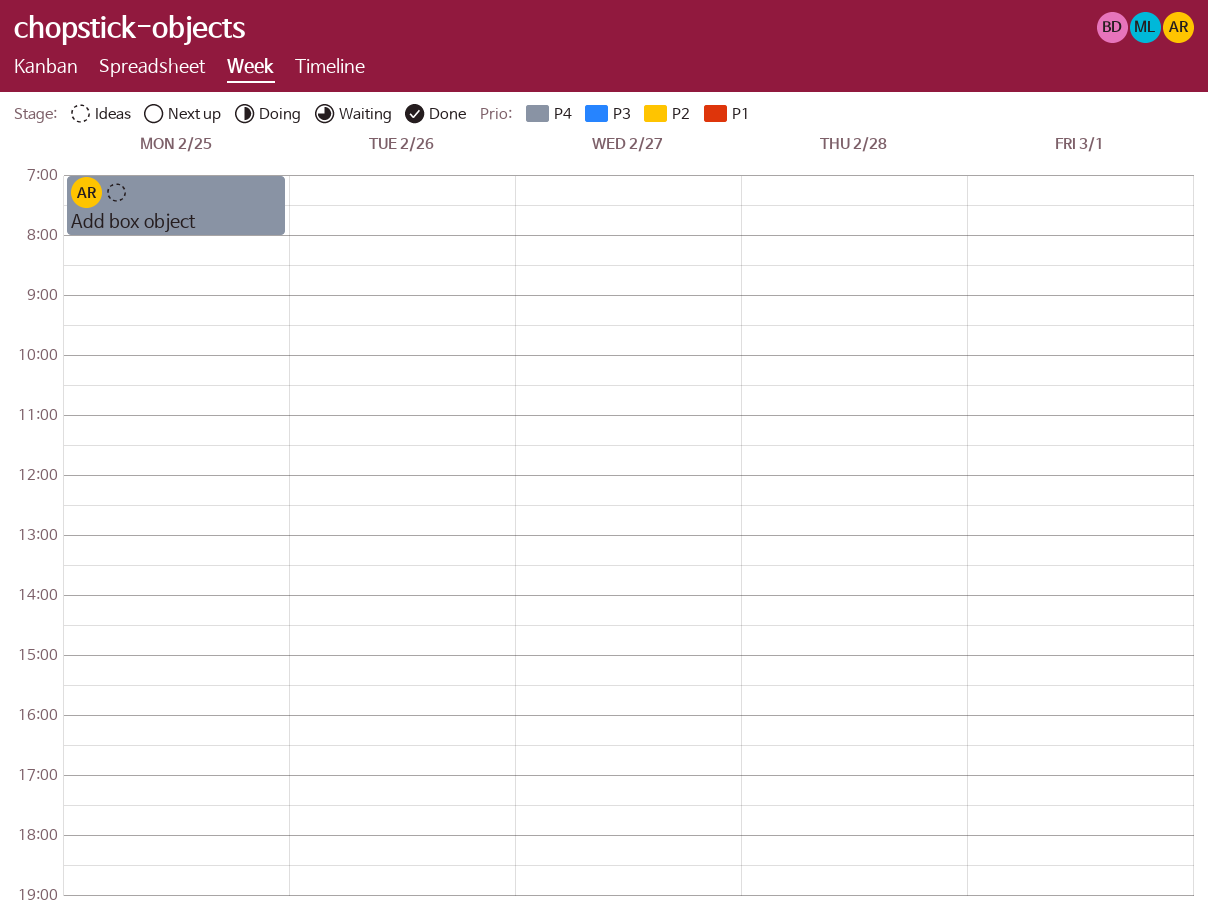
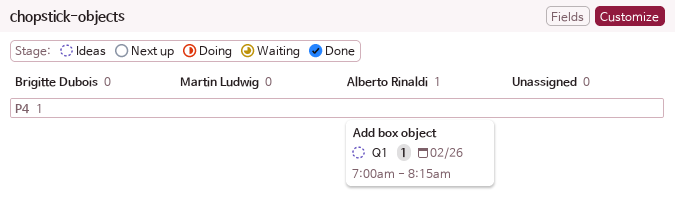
Add box object, day: Feb 25 -> Feb 26
Add box object, ends: 08:00 -> 08:15

